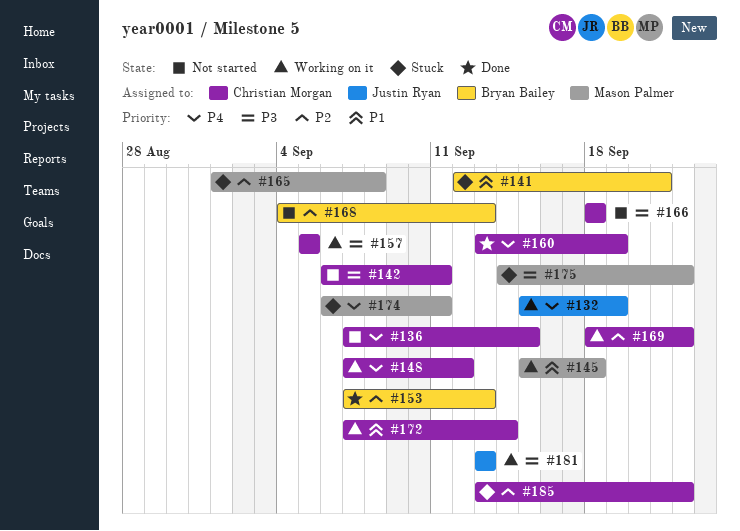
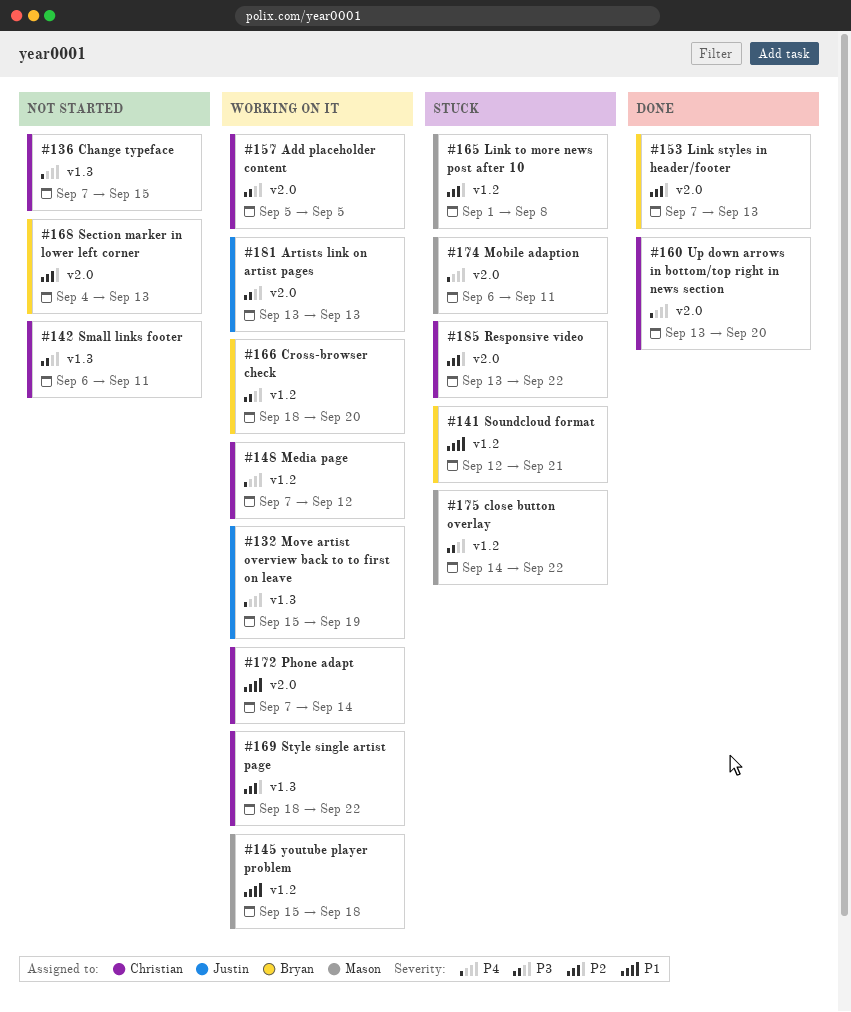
#160, due: Sep 19 -> Sep 20
#166, status: Not started -> Working on it
#166, owner: Christian Morgan -> Bryan Bailey
#166, due: Sep 18 -> Sep 20

